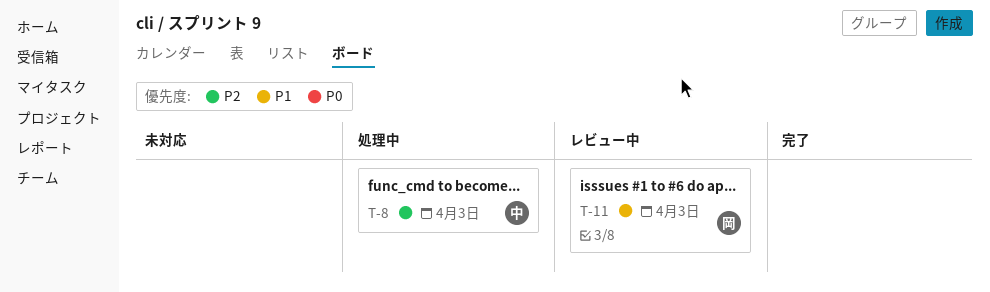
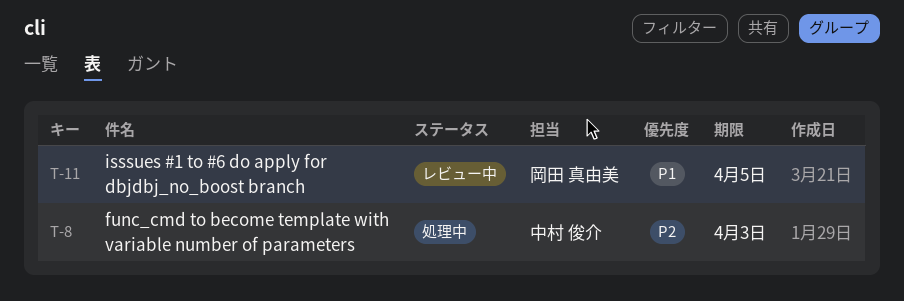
T-11, due: Apr 3 -> Apr 5

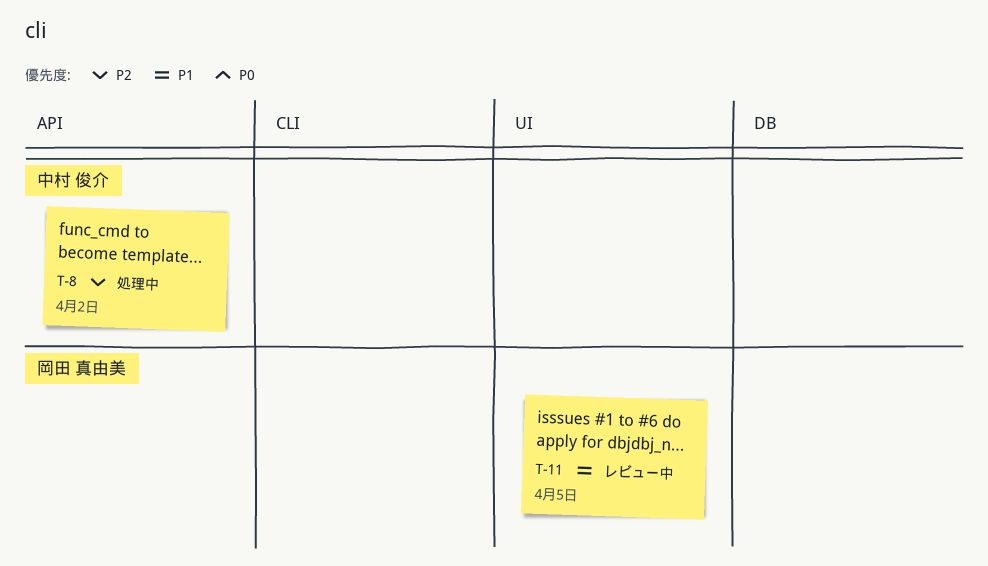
T-8, due: Apr 3 -> Apr 2

